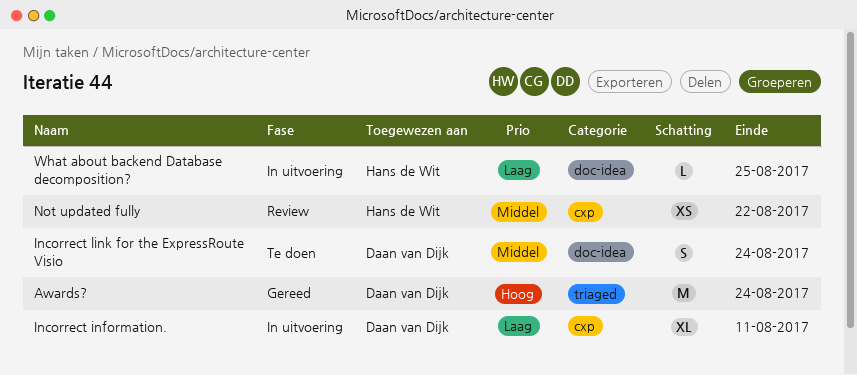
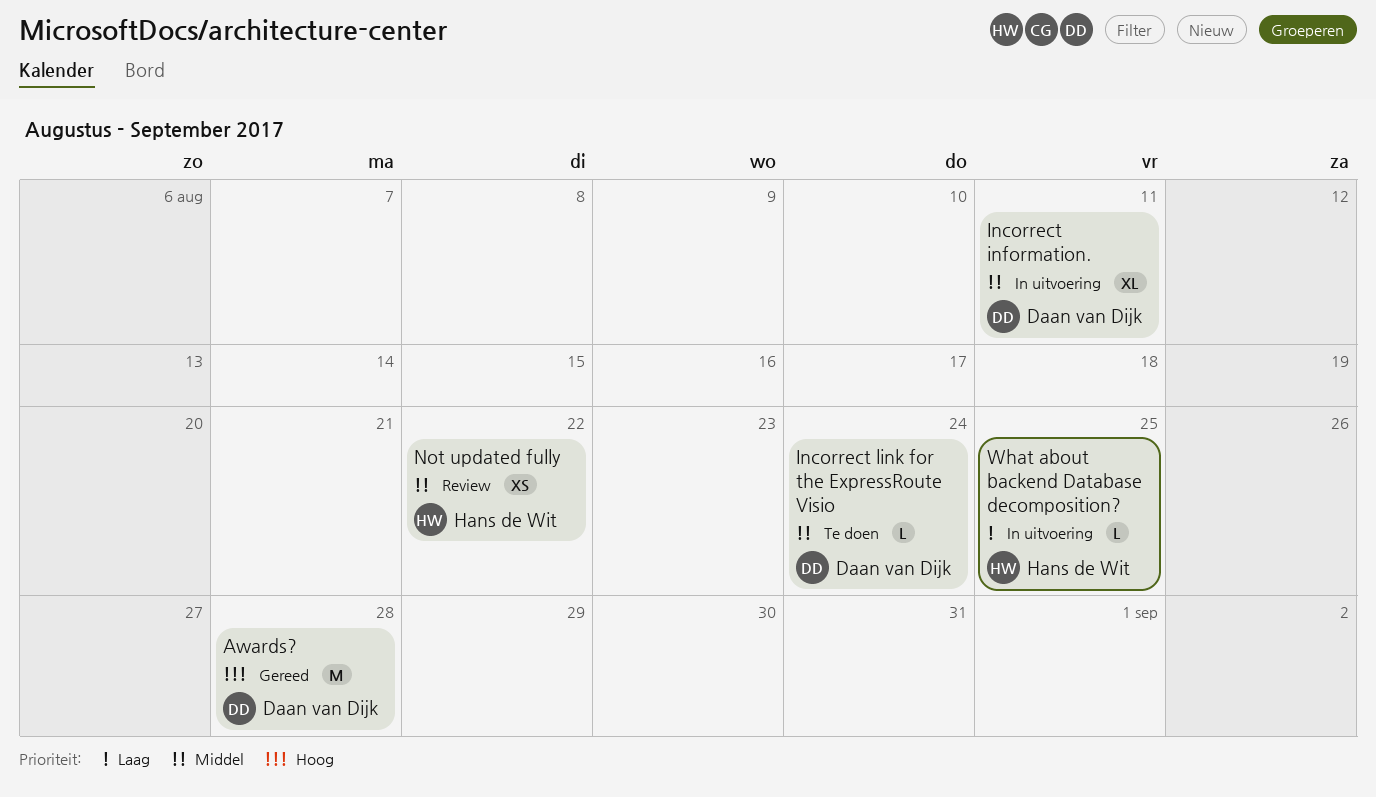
Awards?, due: Aug 24 -> Aug 28
Incorrect information., priority: Laag -> Middel
Incorrect link for the ExpressRoute Visio, estimate: S -> L

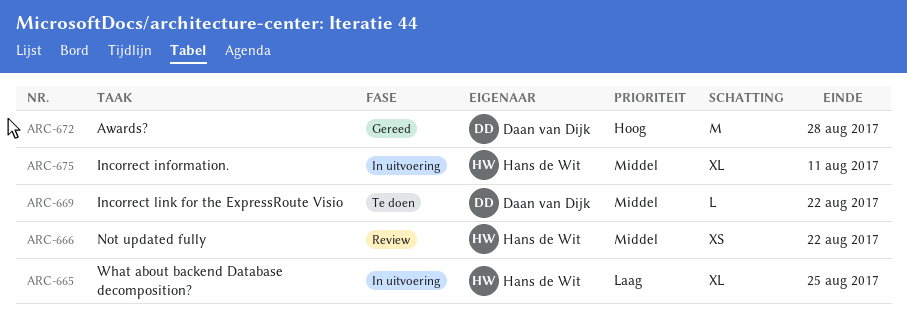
Incorrect information., owner: Daan van Dijk -> Hans de Wit
Incorrect link for the ExpressRoute Visio, due: Aug 24 -> Aug 22
What about backend Database decomposition?, estimate: L -> XL

